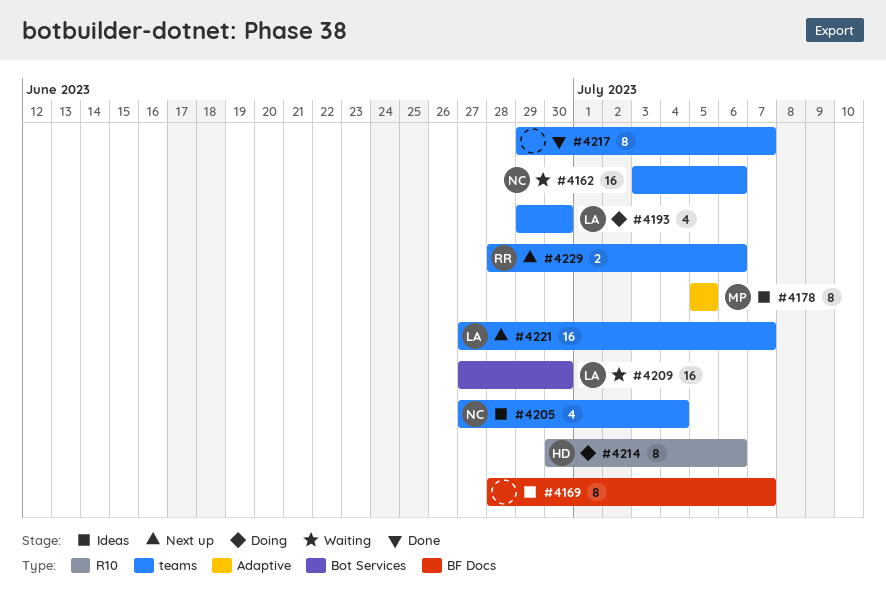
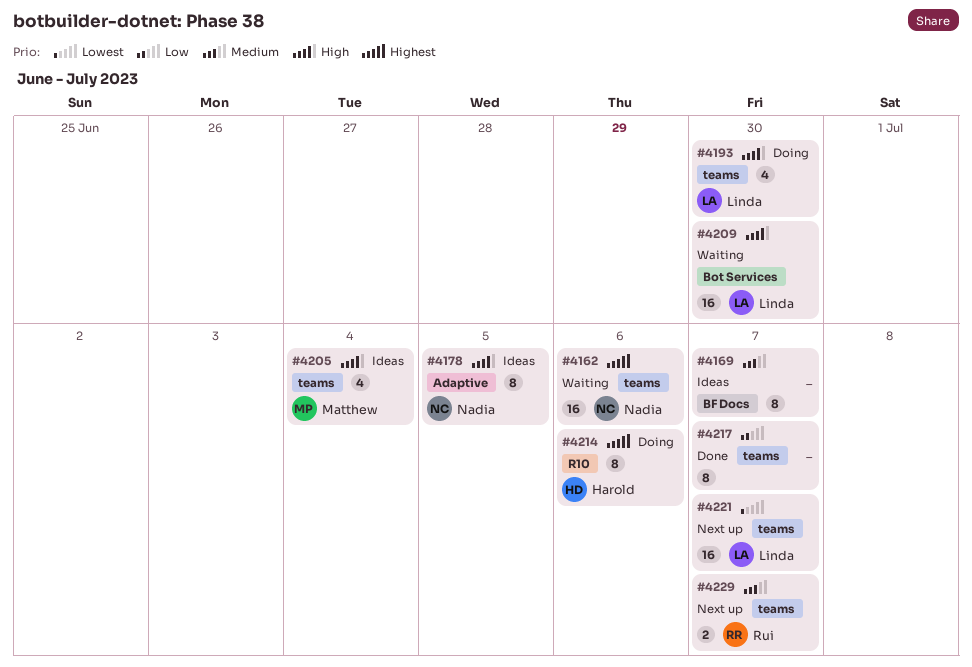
#4178, owner: Matthew -> Nadia
#4205, owner: Nadia -> Matthew
#4229, due: Jul 6 -> Jul 7

